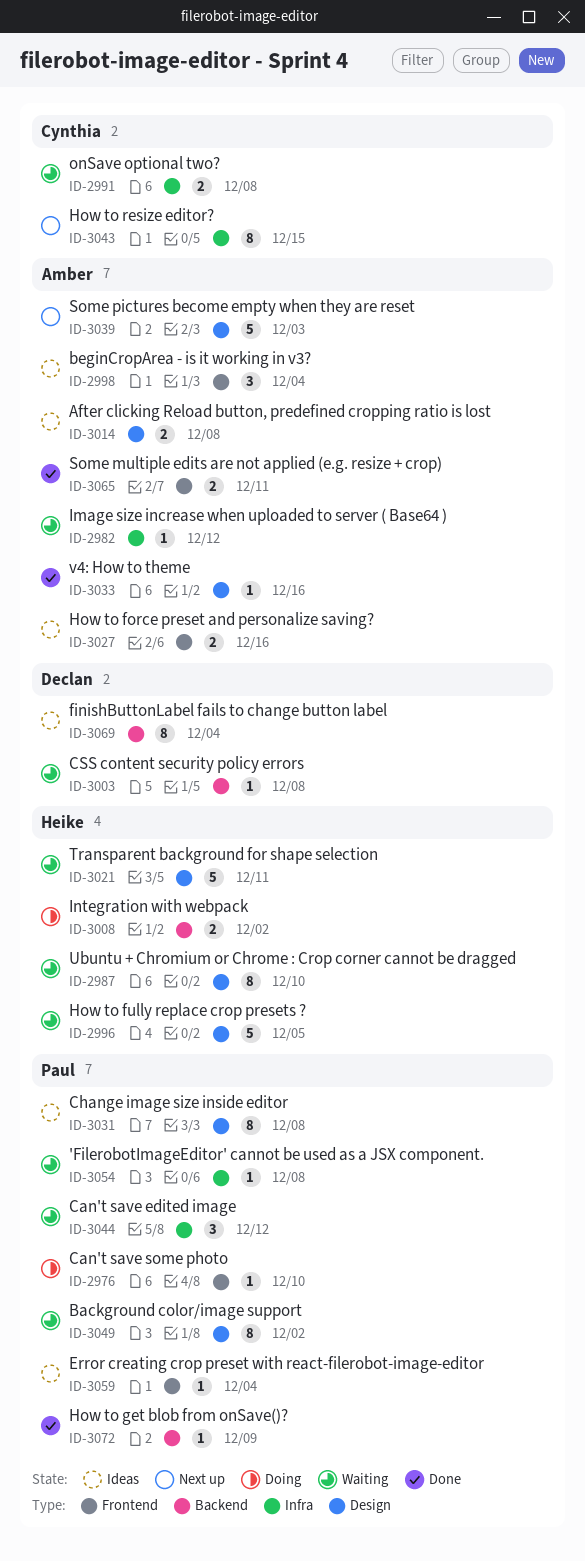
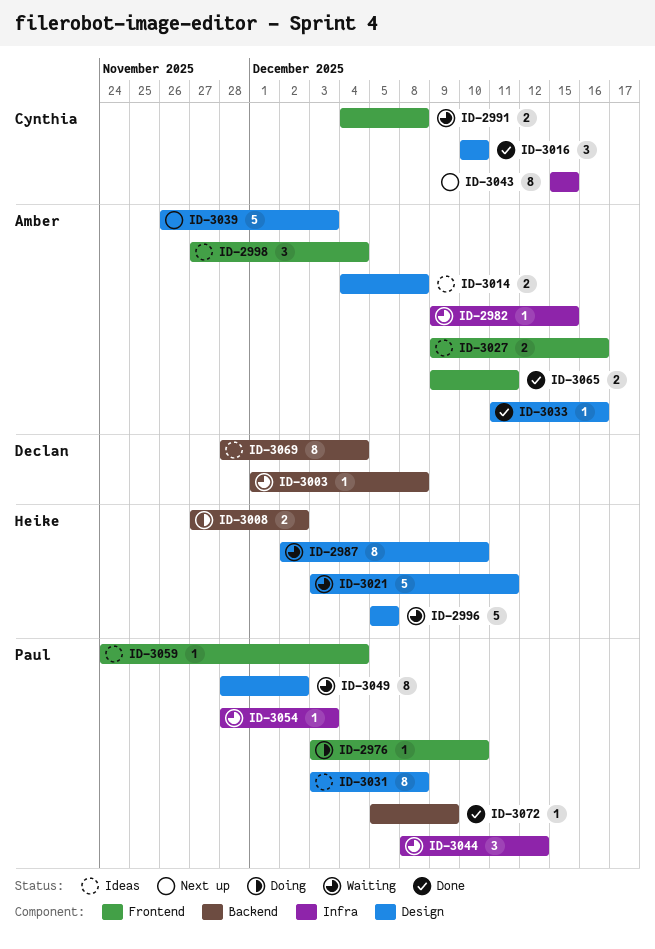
ID-2982, due: Dec 12 -> Dec 15
ID-2991, label: Infra -> Frontend
ID-3016: none -> present
ID-3054, due: Dec 8 -> Dec 3

